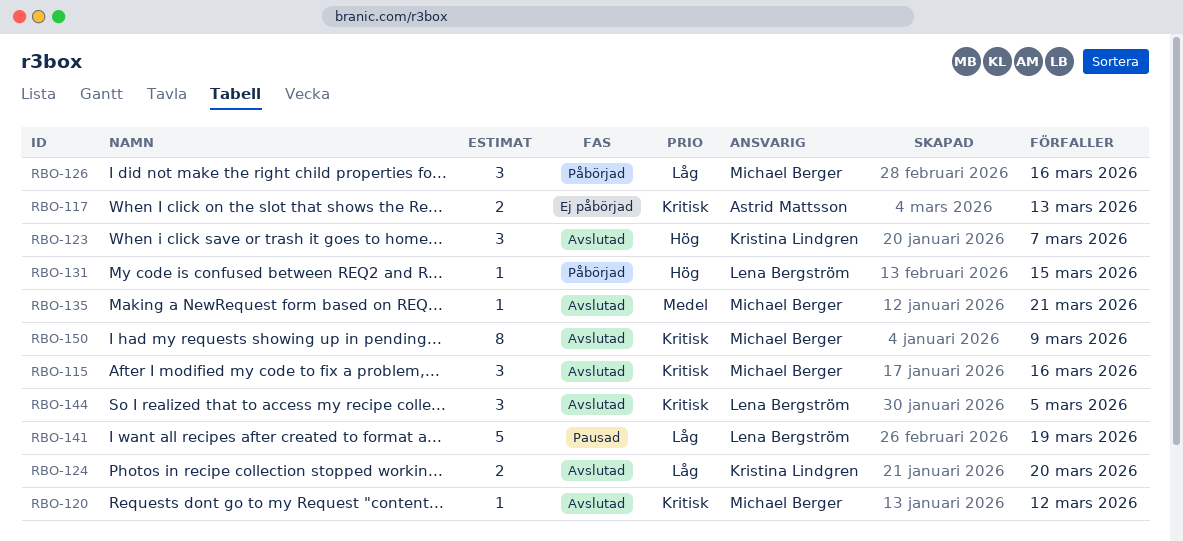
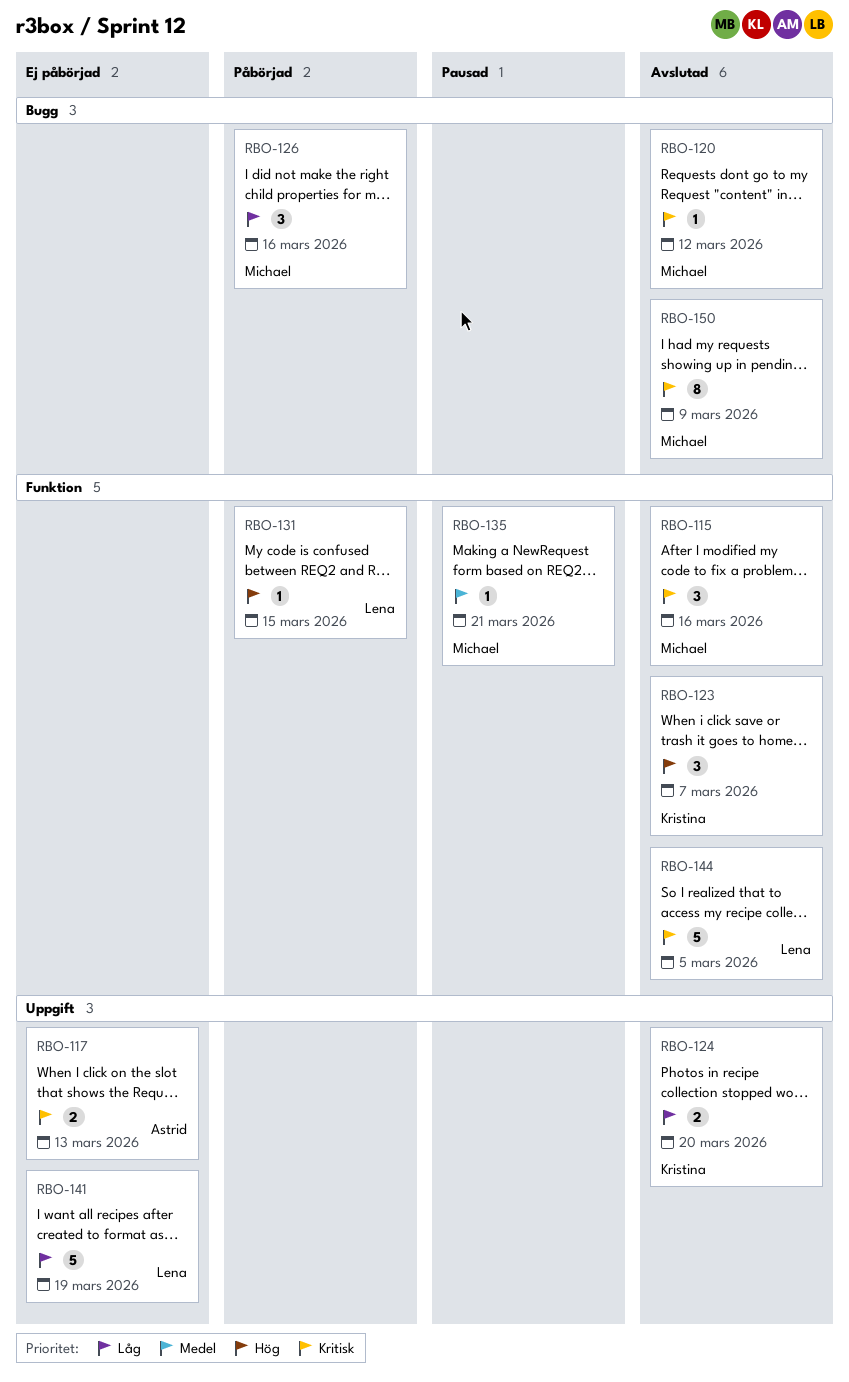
RBO-135, status: Avslutad -> Pausad
RBO-141, status: Pausad -> Ej påbörjad
RBO-144, estimate: 3 -> 5

